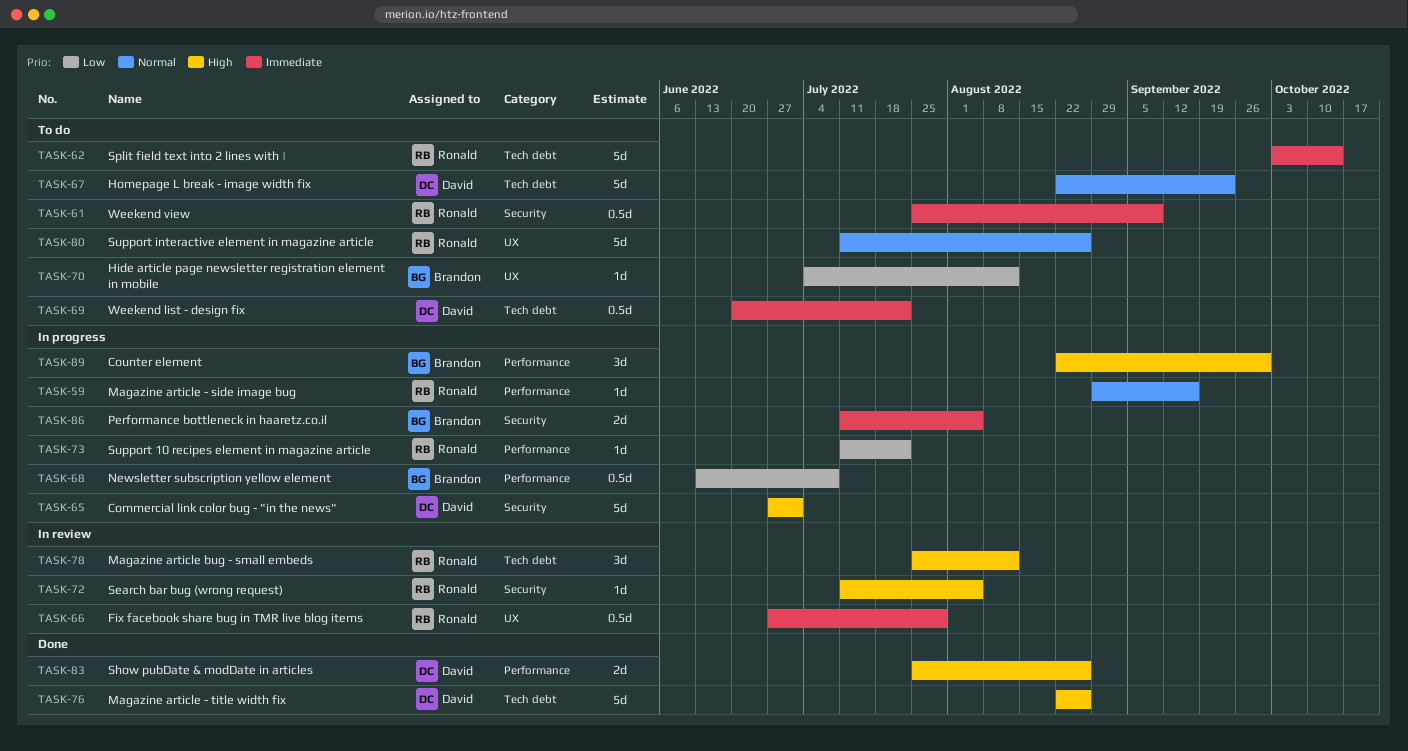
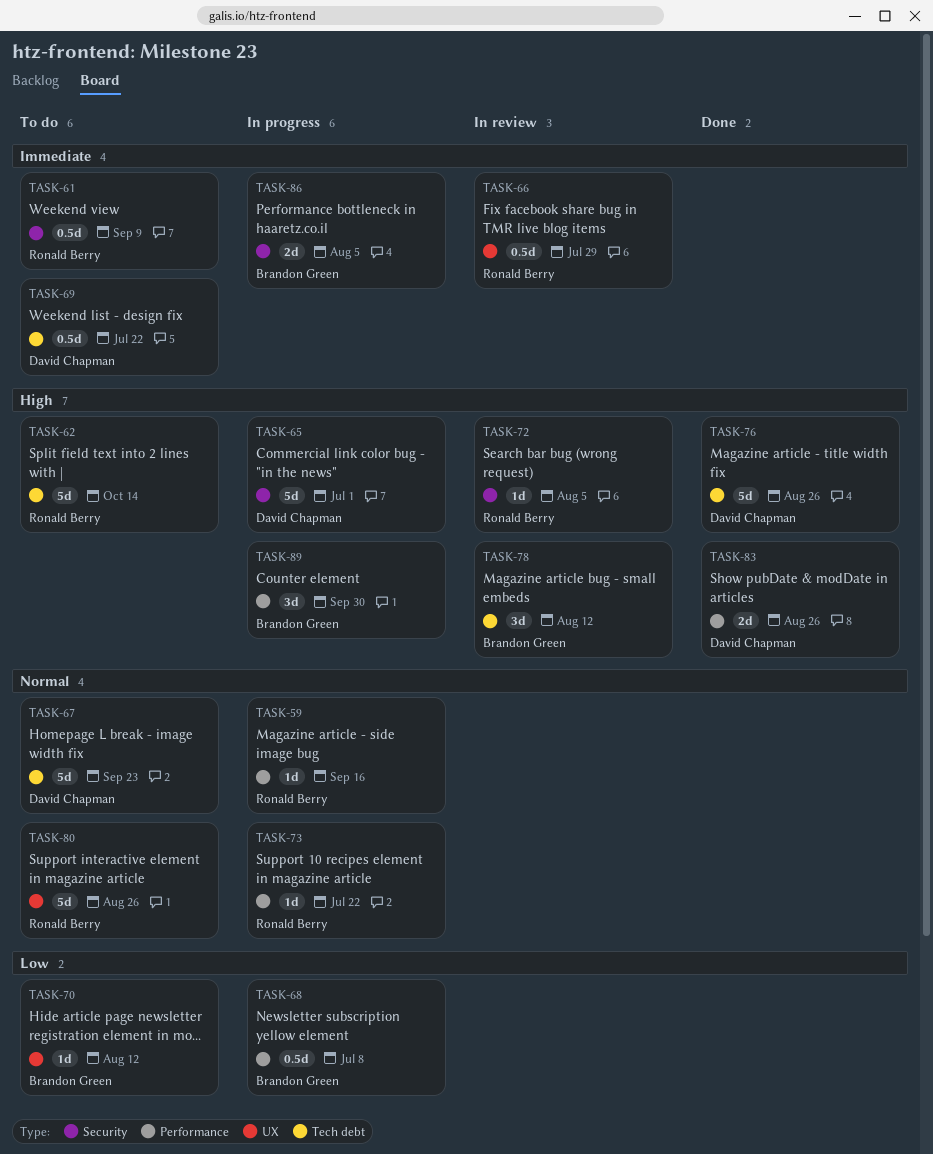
TASK-62, priority: Immediate -> High
TASK-73, priority: Low -> Normal
TASK-78, owner: Ronald Berry -> Brandon Green

